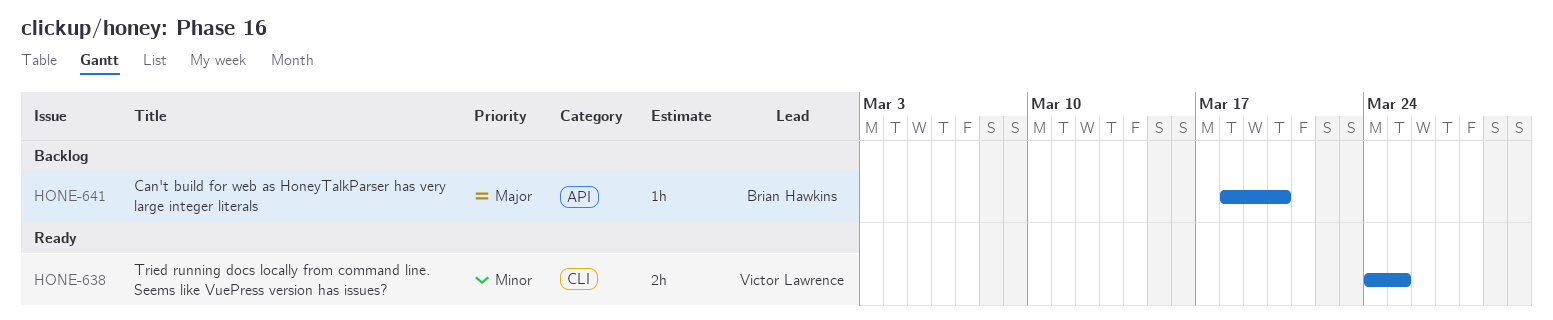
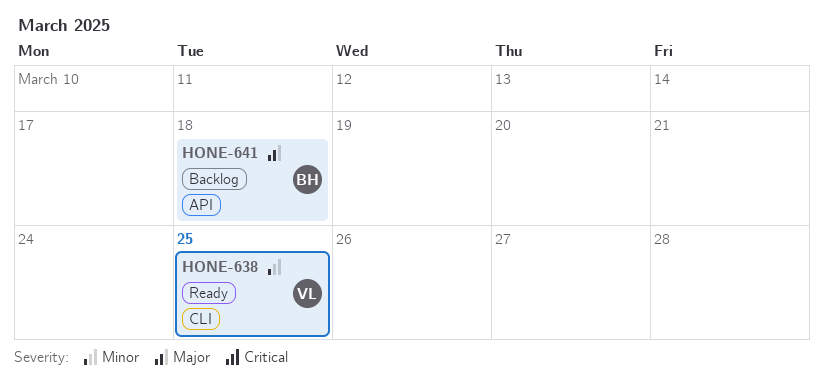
HONE-641, due: Mar 20 -> Mar 18

